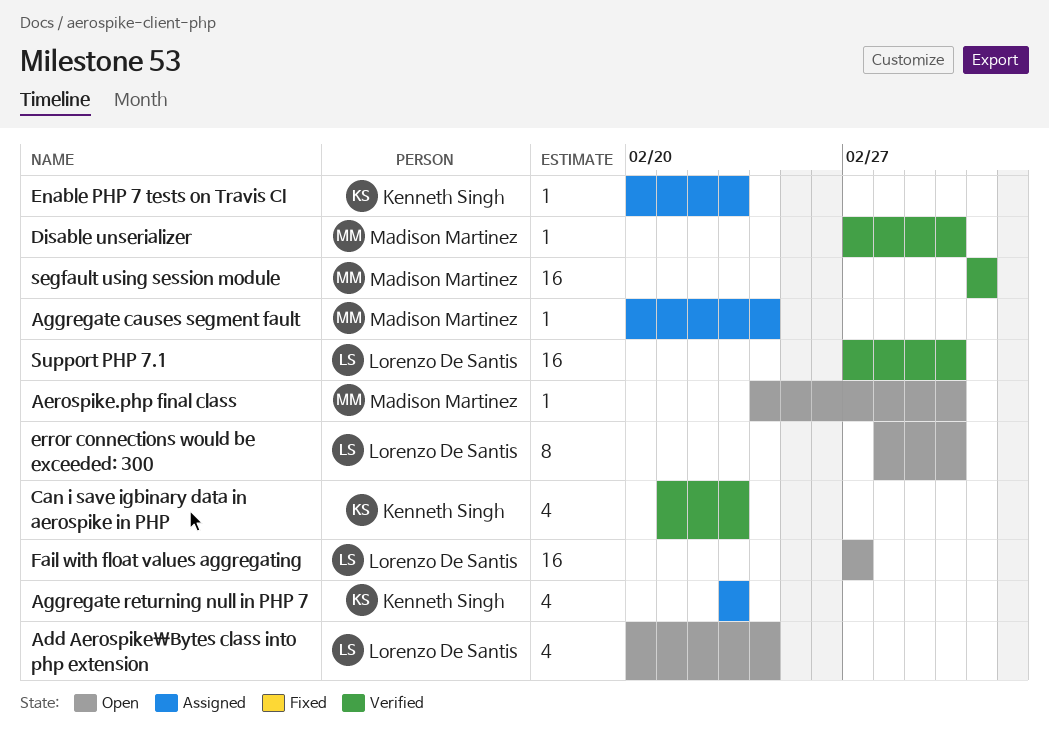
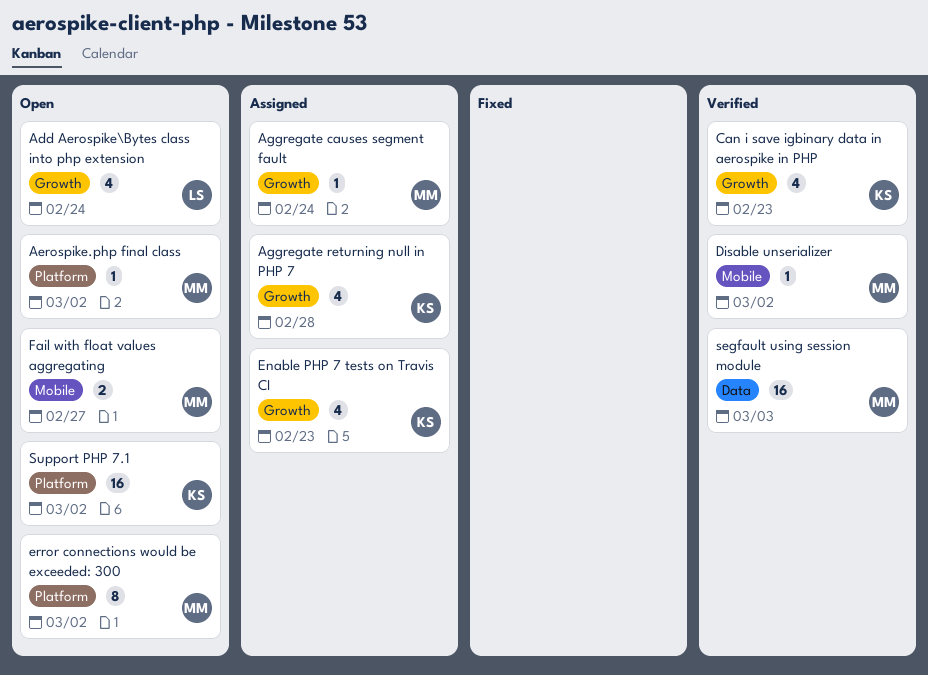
Aggregate returning null in PHP 7, due: Feb 23 -> Feb 28
Enable PHP 7 tests on Travis CI, estimate: 1 -> 4
error connections would be exceeded: 300, owner: Lorenzo De Santis -> Madison Martinez
Fail with float values aggregating, owner: Lorenzo De Santis -> Madison Martinez
Fail with float values aggregating, estimate: 16 -> 2
Support PHP 7.1, status: Verified -> Open
Support PHP 7.1, owner: Lorenzo De Santis -> Kenneth Singh

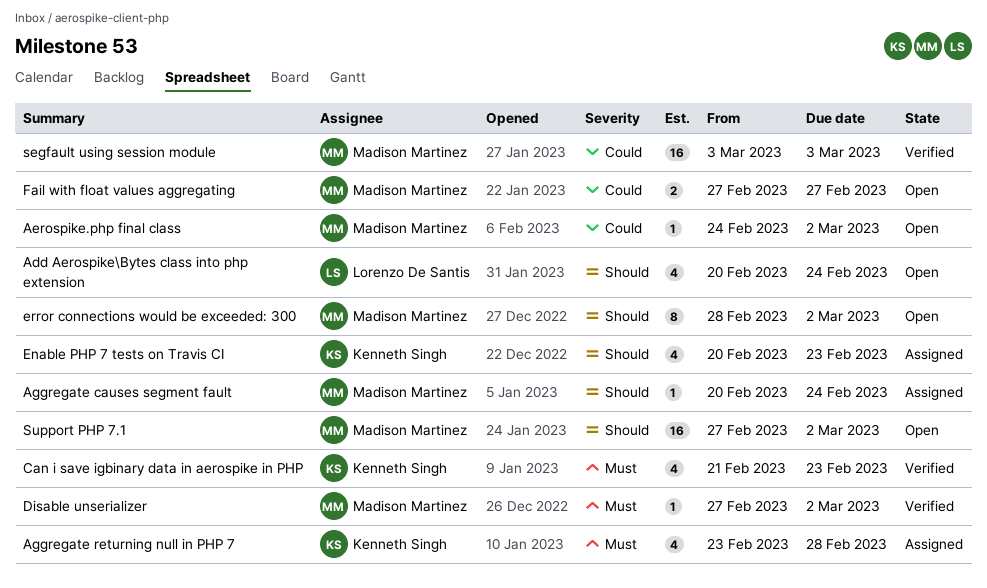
Support PHP 7.1, owner: Kenneth Singh -> Madison Martinez

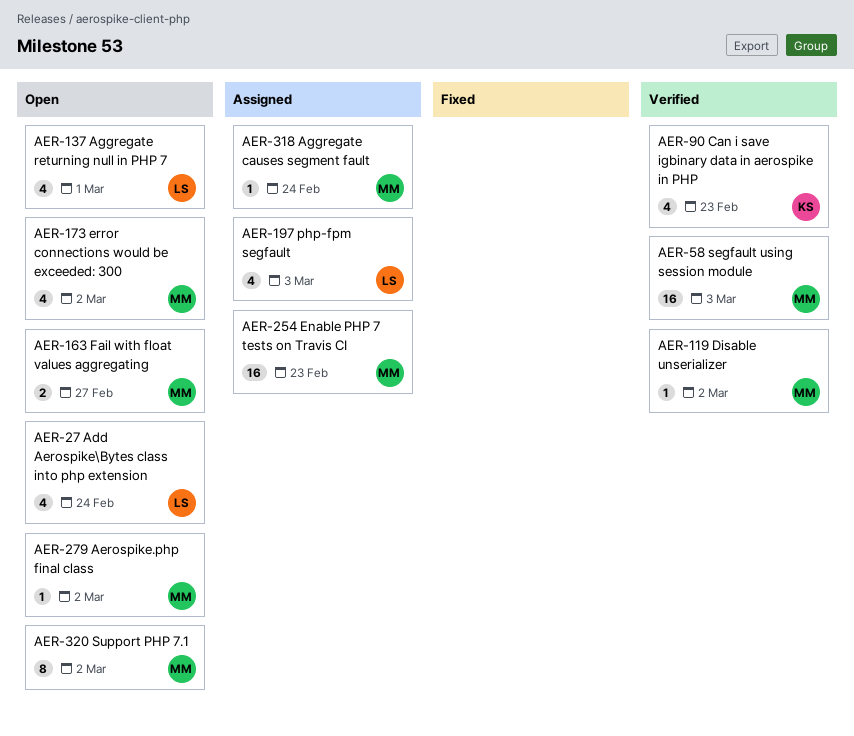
Aggregate returning null in PHP 7, status: Assigned -> Open
Aggregate returning null in PHP 7, owner: Kenneth Singh -> Lorenzo De Santis
Aggregate returning null in PHP 7, due: Feb 28 -> Mar 1
Enable PHP 7 tests on Travis CI, owner: Kenneth Singh -> Madison Martinez
Enable PHP 7 tests on Travis CI, estimate: 4 -> 16
error connections would be exceeded: 300, estimate: 8 -> 4
php-fpm segfault: none -> present
Support PHP 7.1, estimate: 16 -> 8

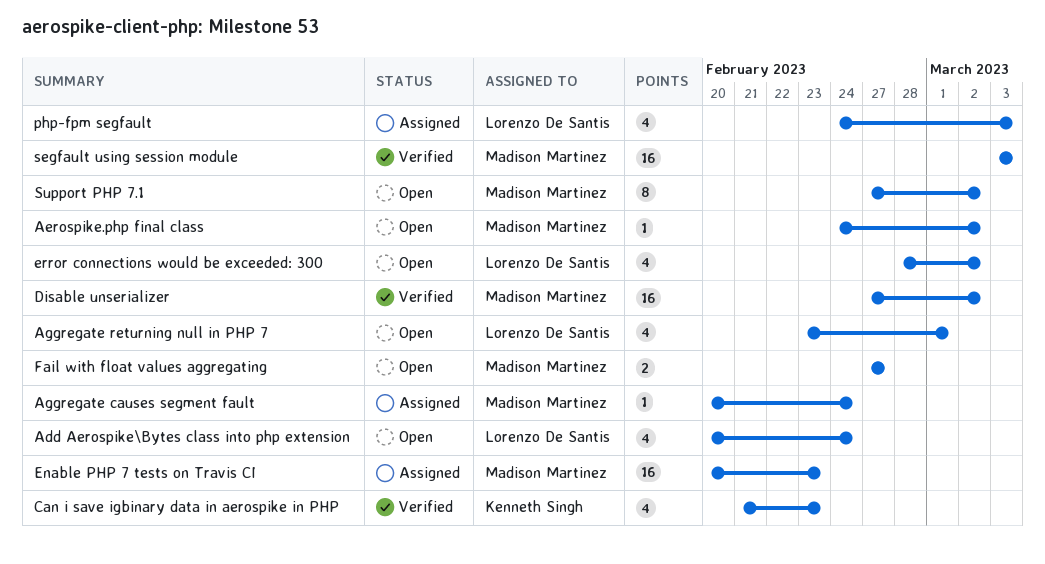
Disable unserializer, estimate: 1 -> 16
error connections would be exceeded: 300, owner: Madison Martinez -> Lorenzo De Santis

